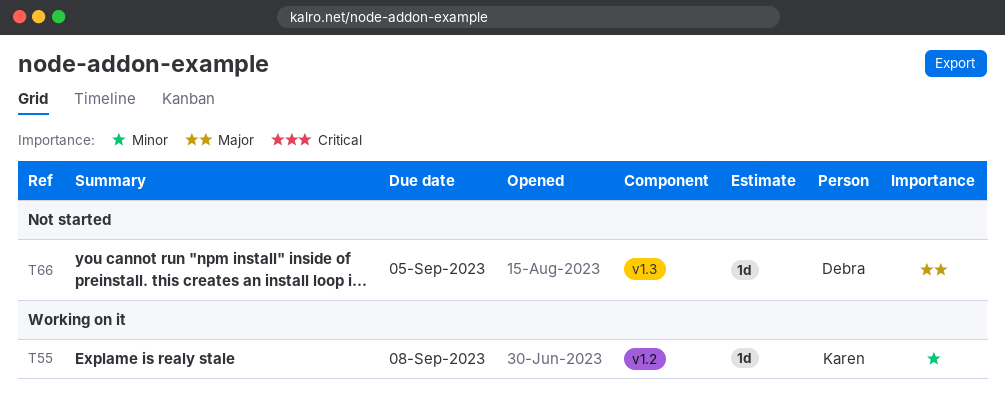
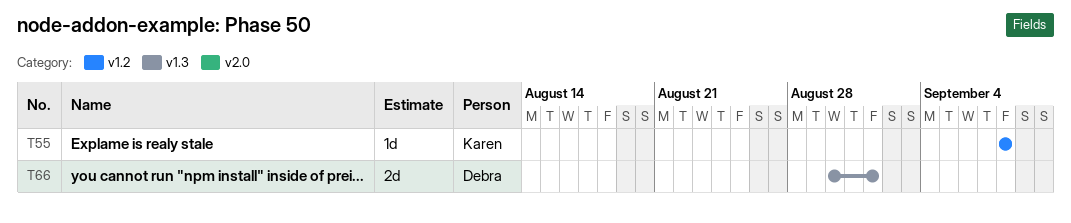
T66, estimate: 1d -> 2d
T66, due: Sep 5 -> Sep 1

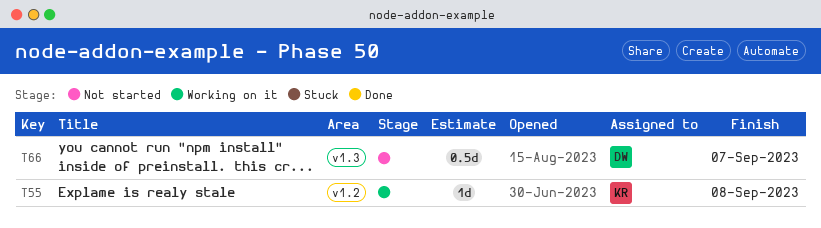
T66, estimate: 2d -> 0.5d
T66, due: Sep 1 -> Sep 7

